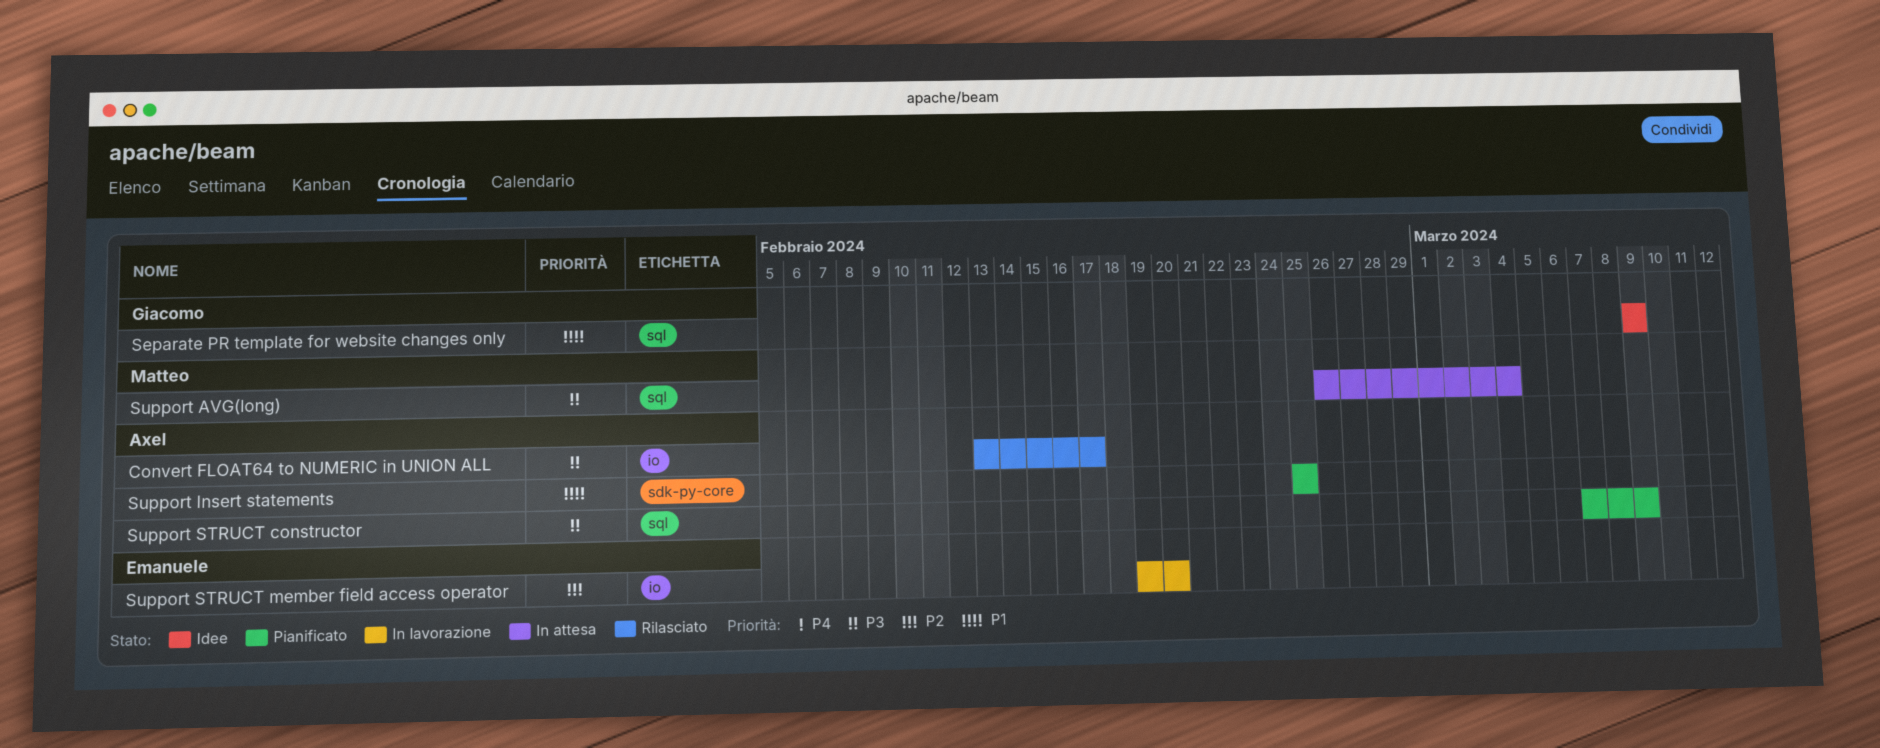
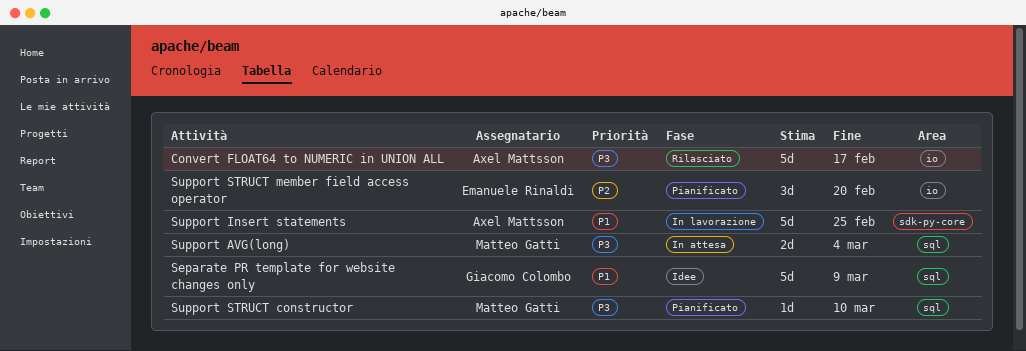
Support Insert statements, status: Pianificato -> In lavorazione
Support STRUCT constructor, owner: Axel Mattsson -> Matteo Gatti
Support STRUCT constructor, due: Mar 9 -> Mar 10
Support STRUCT member field access operator, status: In lavorazione -> Pianificato

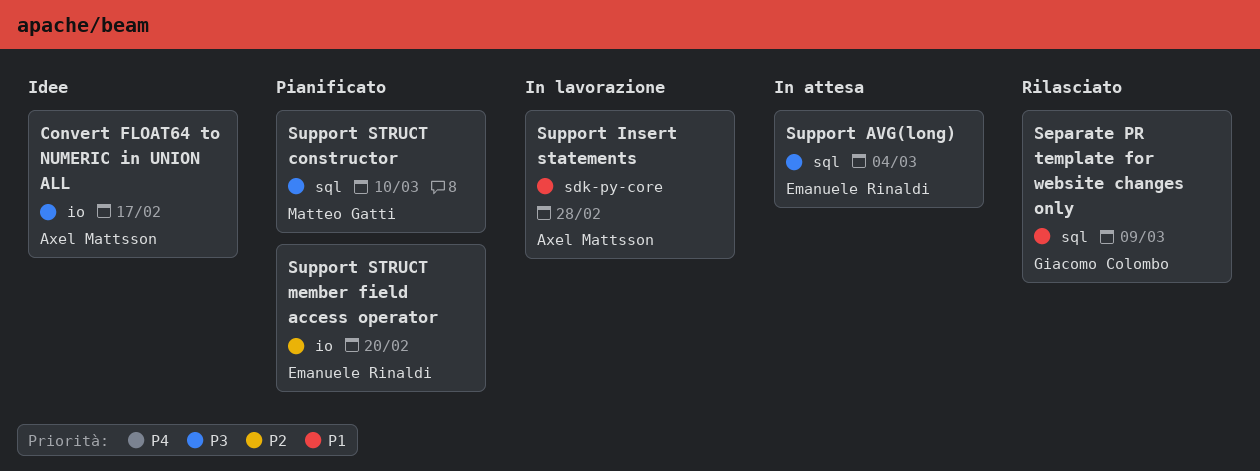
Convert FLOAT64 to NUMERIC in UNION ALL, status: Rilasciato -> Idee
Separate PR template for website changes only, status: Idee -> Rilasciato
Support AVG(long), owner: Matteo Gatti -> Emanuele Rinaldi
Support Insert statements, due: Feb 25 -> Feb 28

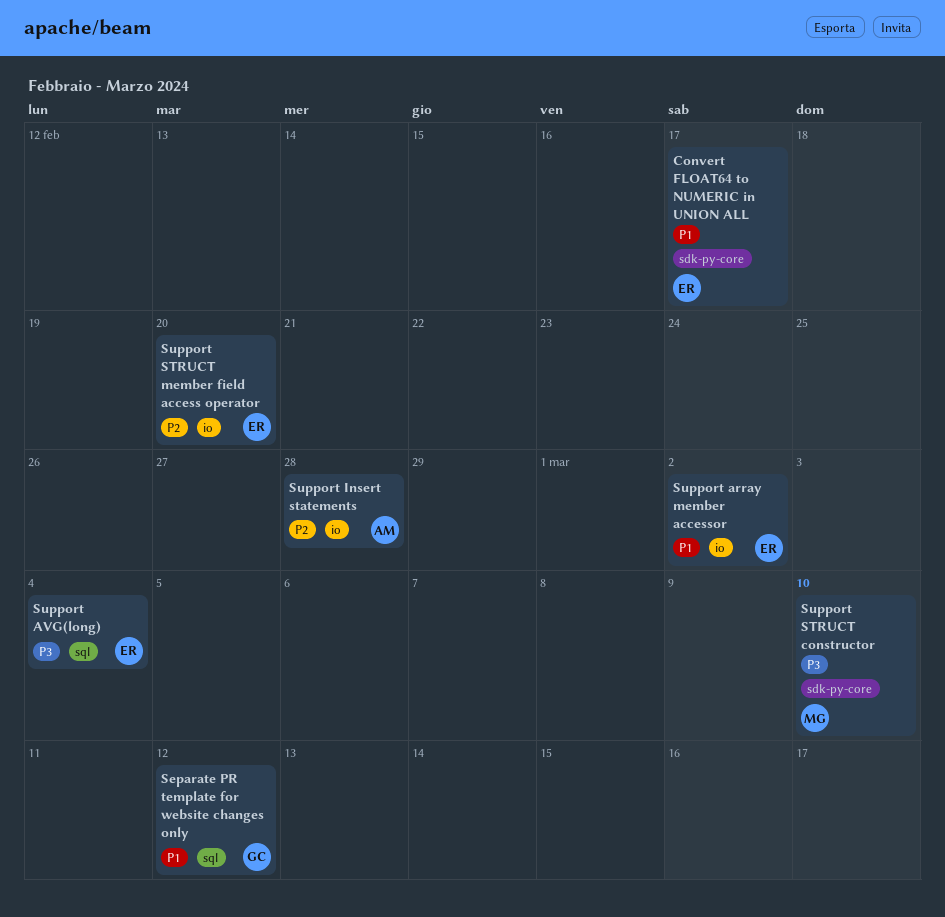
Convert FLOAT64 to NUMERIC in UNION ALL, owner: Axel Mattsson -> Emanuele Rinaldi
Convert FLOAT64 to NUMERIC in UNION ALL, priority: P3 -> P1
Convert FLOAT64 to NUMERIC in UNION ALL, label: io -> sdk-py-core
Separate PR template for website changes only, due: Mar 9 -> Mar 12
Support array member accessor: none -> present
Support Insert statements, priority: P1 -> P2
Support Insert statements, label: sdk-py-core -> io
Support STRUCT constructor, label: sql -> sdk-py-core

